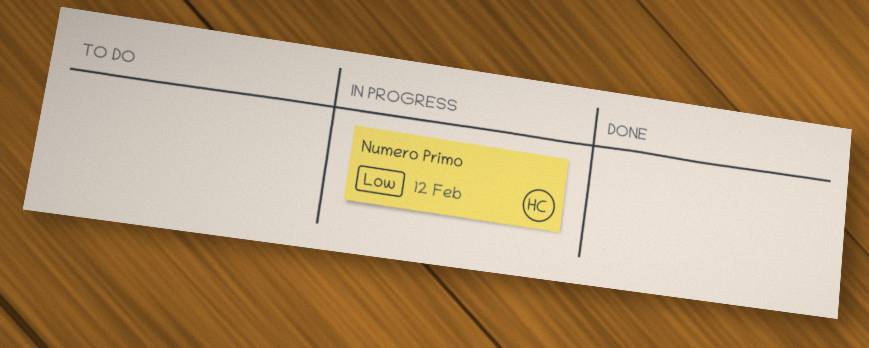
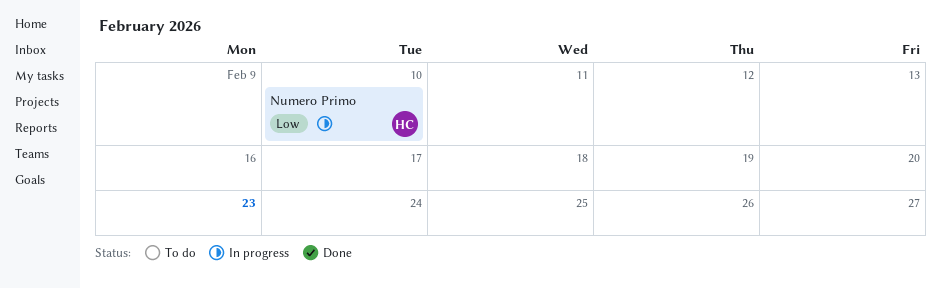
Numero Primo, due: Feb 12 -> Feb 10

